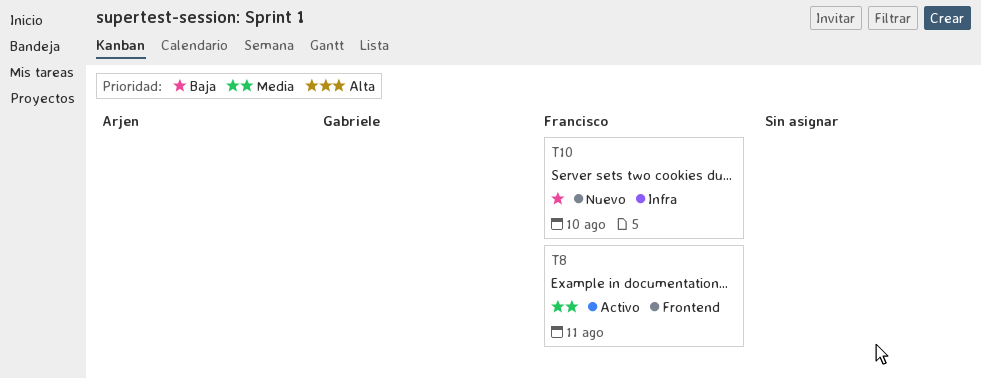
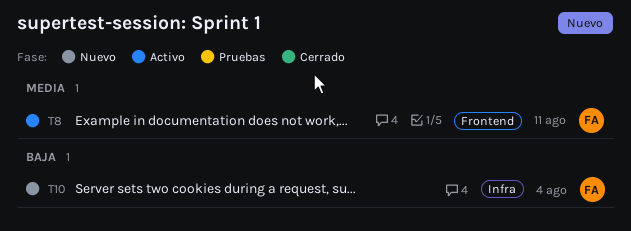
T10, due: Aug 10 -> Aug 4

